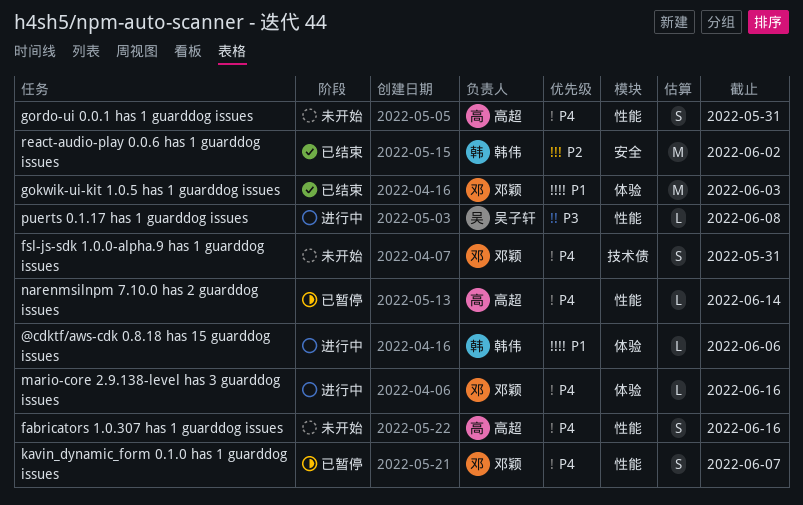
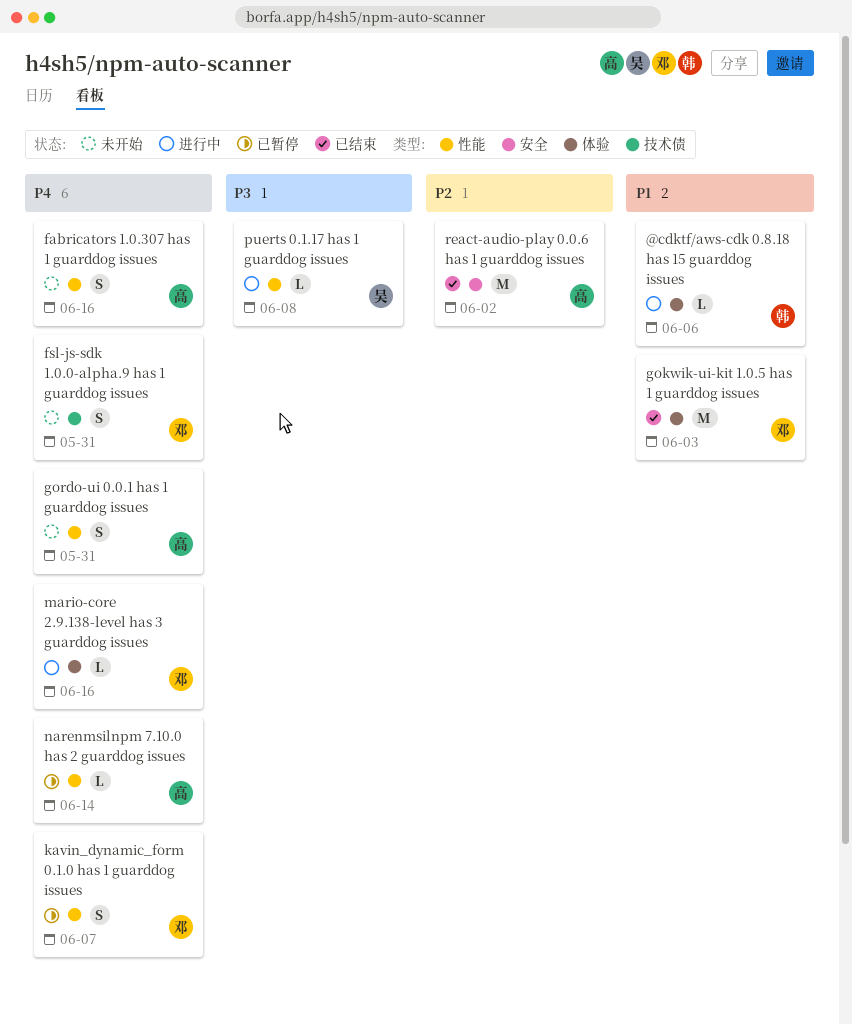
react-audio-play 0.0.6 has 1 guarddog issues, owner: 韩伟 -> 高超

